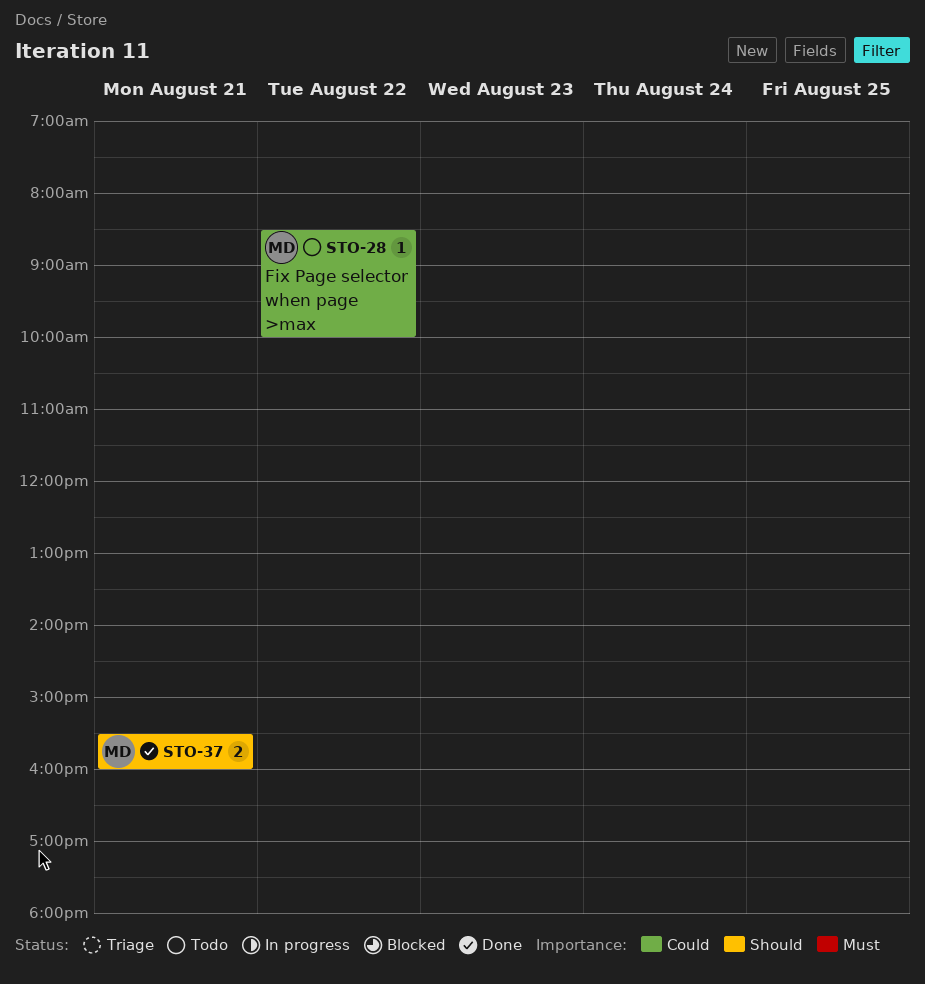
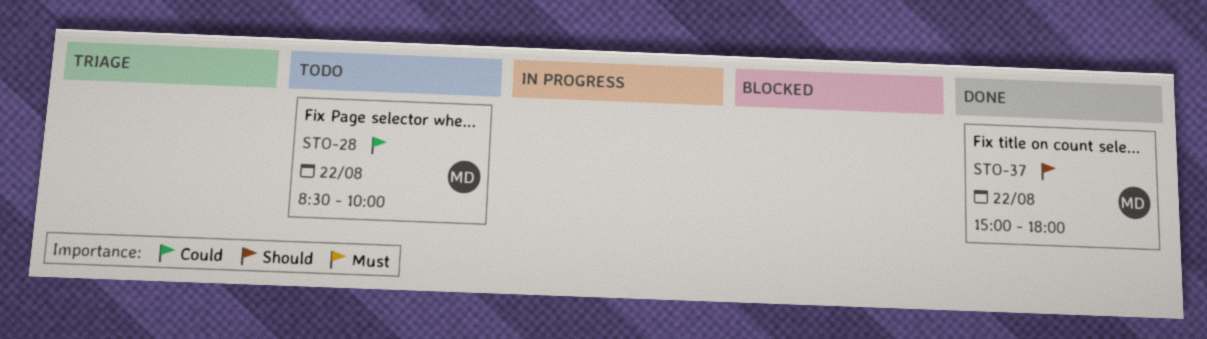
STO-37, day: Aug 21 -> Aug 22
STO-37, begins: 15:30 -> 15:00
STO-37, ends: 16:00 -> 18:00

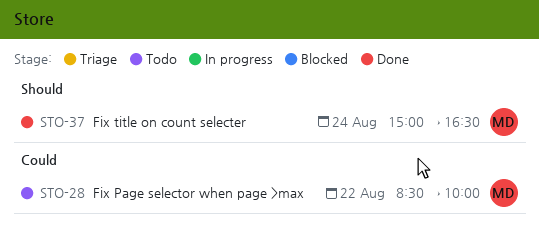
STO-37, day: Aug 22 -> Aug 24
STO-37, ends: 18:00 -> 16:30

